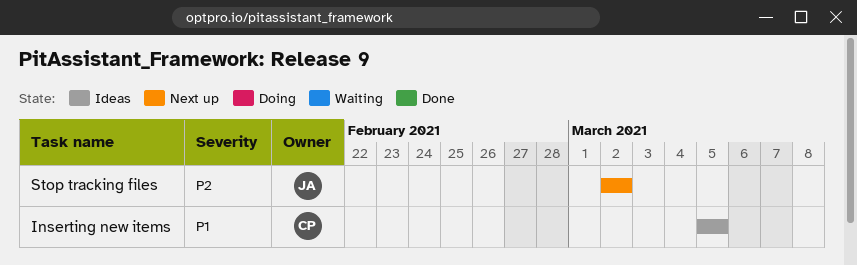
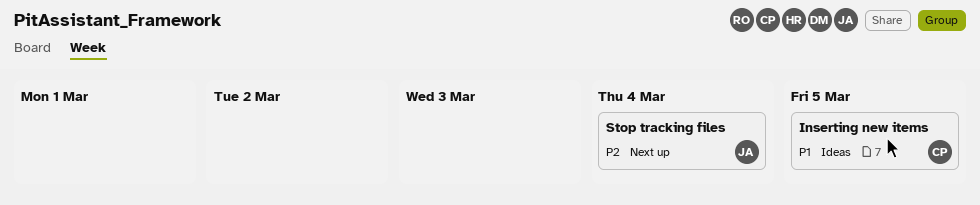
Stop tracking files, due: Mar 2 -> Mar 4

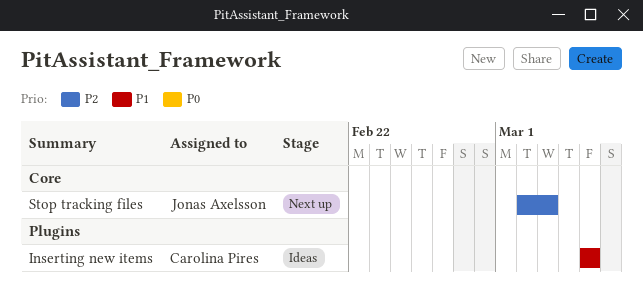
Stop tracking files, due: Mar 4 -> Mar 3

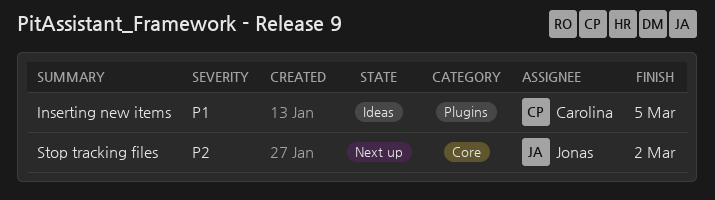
Stop tracking files, due: Mar 3 -> Mar 2

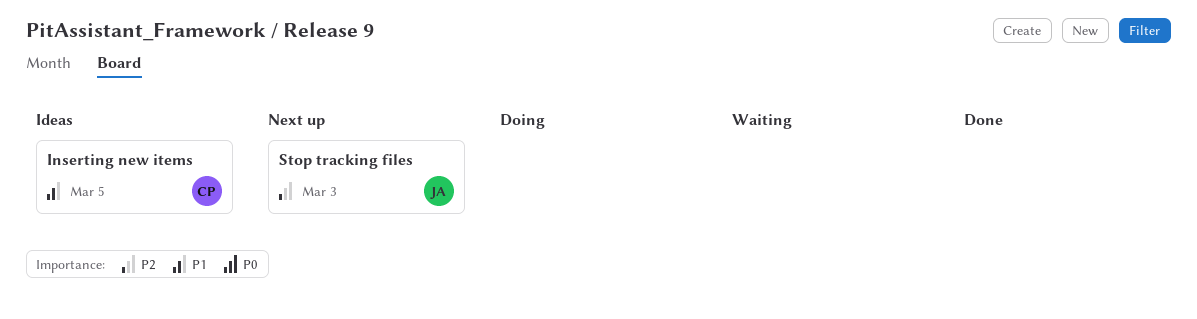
Stop tracking files, due: Mar 2 -> Mar 3

